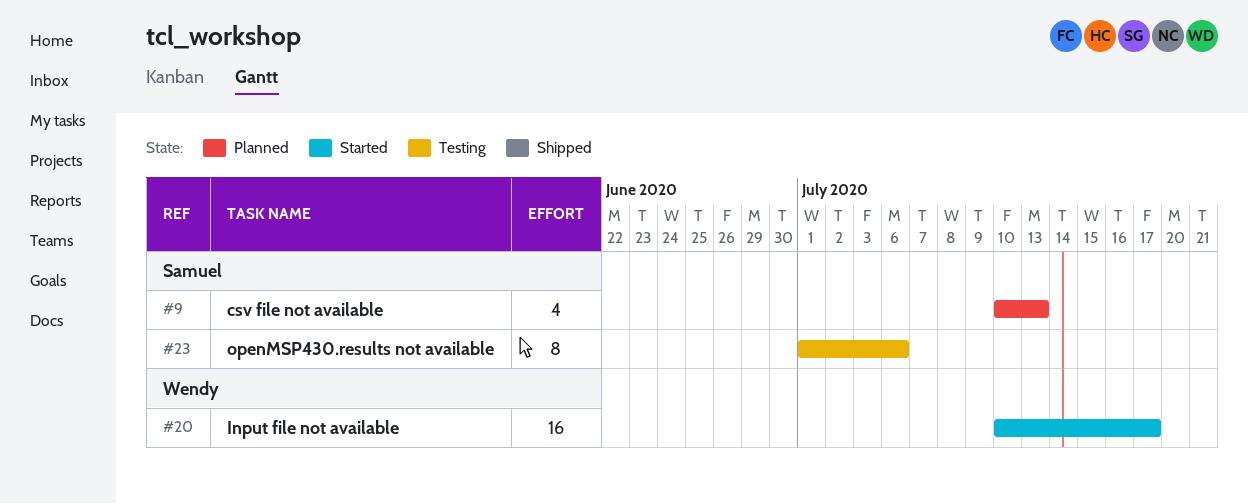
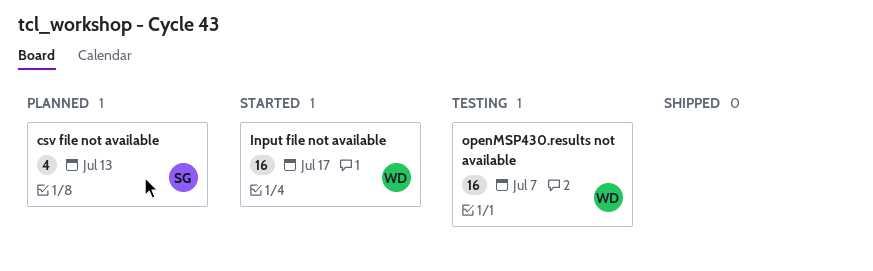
openMSP430.results not available, owner: Samuel -> Wendy
openMSP430.results not available, estimate: 8 -> 16
openMSP430.results not available, due: Jul 6 -> Jul 7

